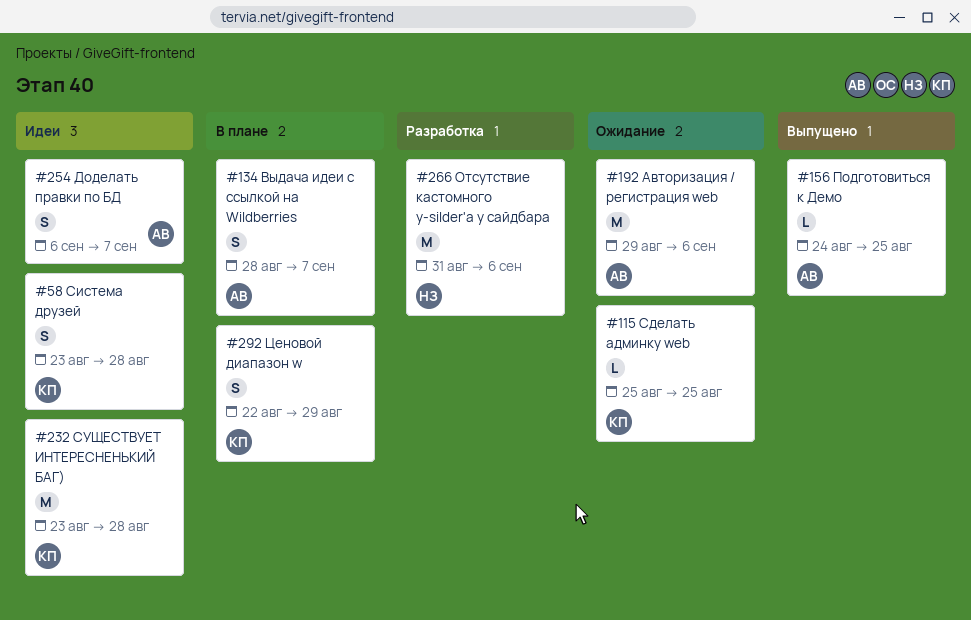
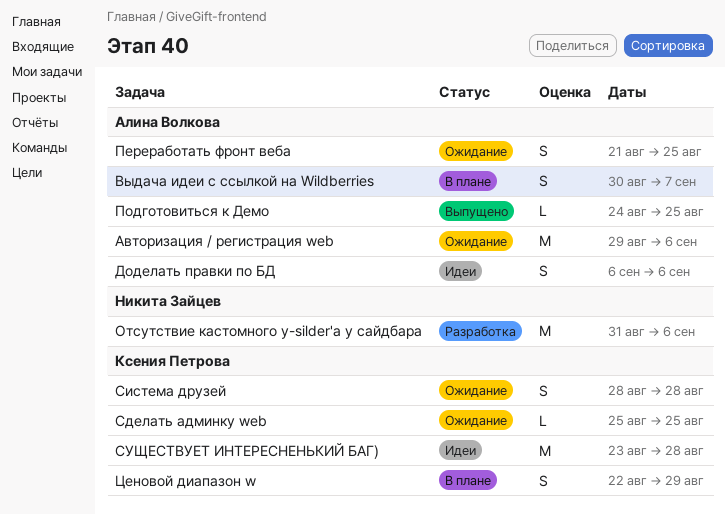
Выдача идеи с ссылкой на Wildberries, start: Aug 28 -> Aug 30
Доделать правки по БД, due: Sep 7 -> Sep 6
Переработать фронт веба: none -> present
Система друзей, status: Идеи -> Ожидание
Система друзей, start: Aug 23 -> Aug 28

